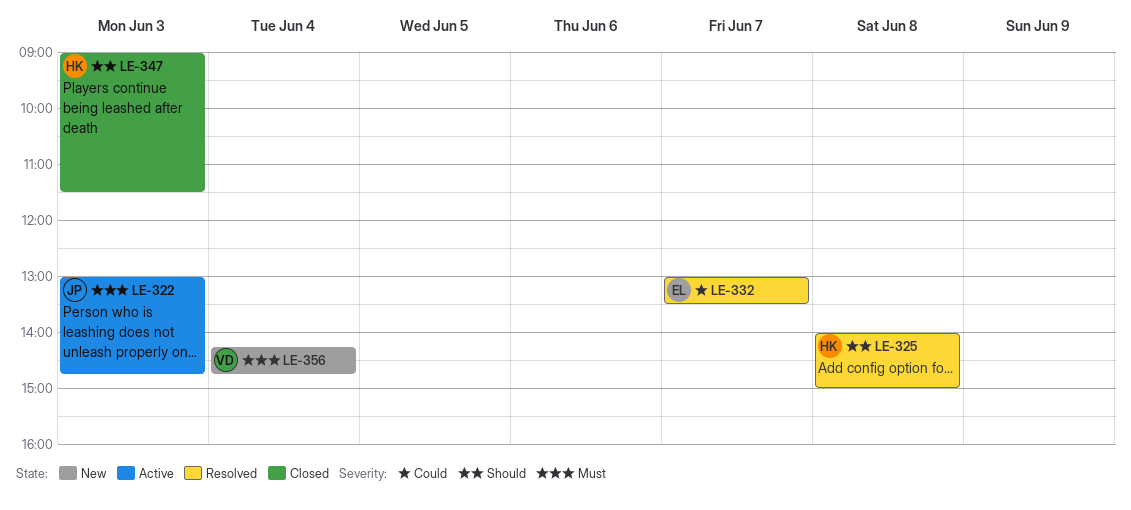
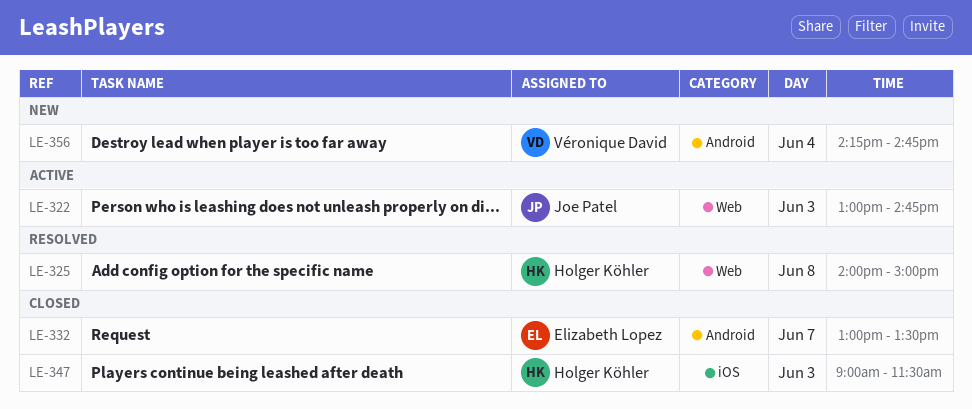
LE-332, status: Resolved -> Closed

